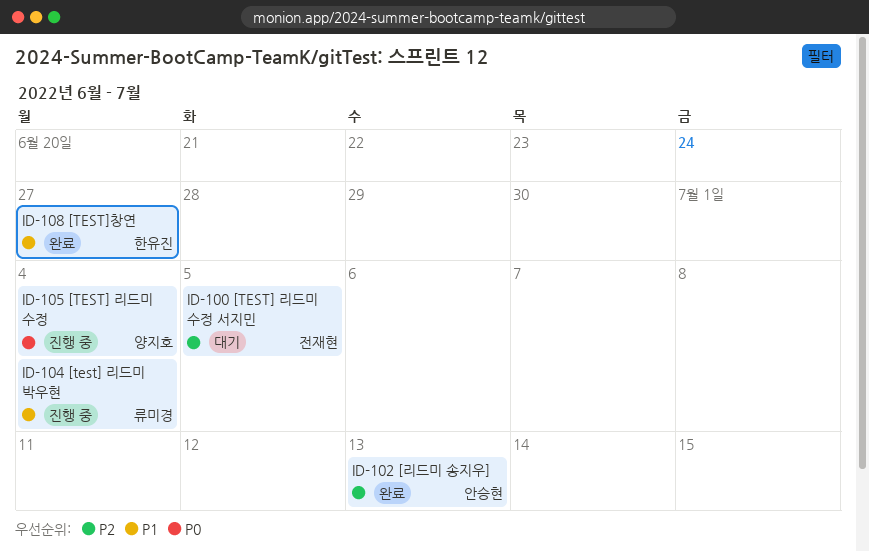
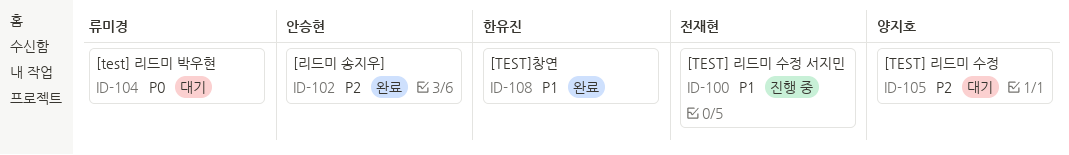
ID-100, status: 대기 -> 진행 중
ID-100, priority: P2 -> P1
ID-104, status: 진행 중 -> 대기
ID-104, priority: P1 -> P0
ID-105, status: 진행 중 -> 대기
ID-105, priority: P0 -> P2

